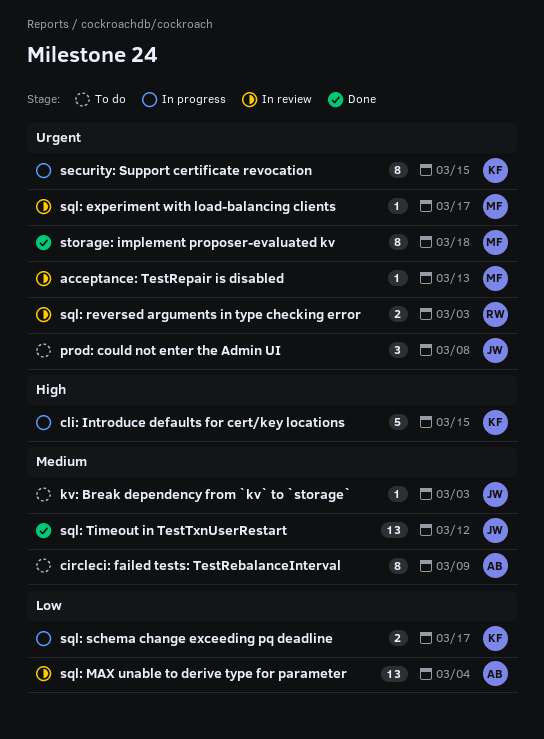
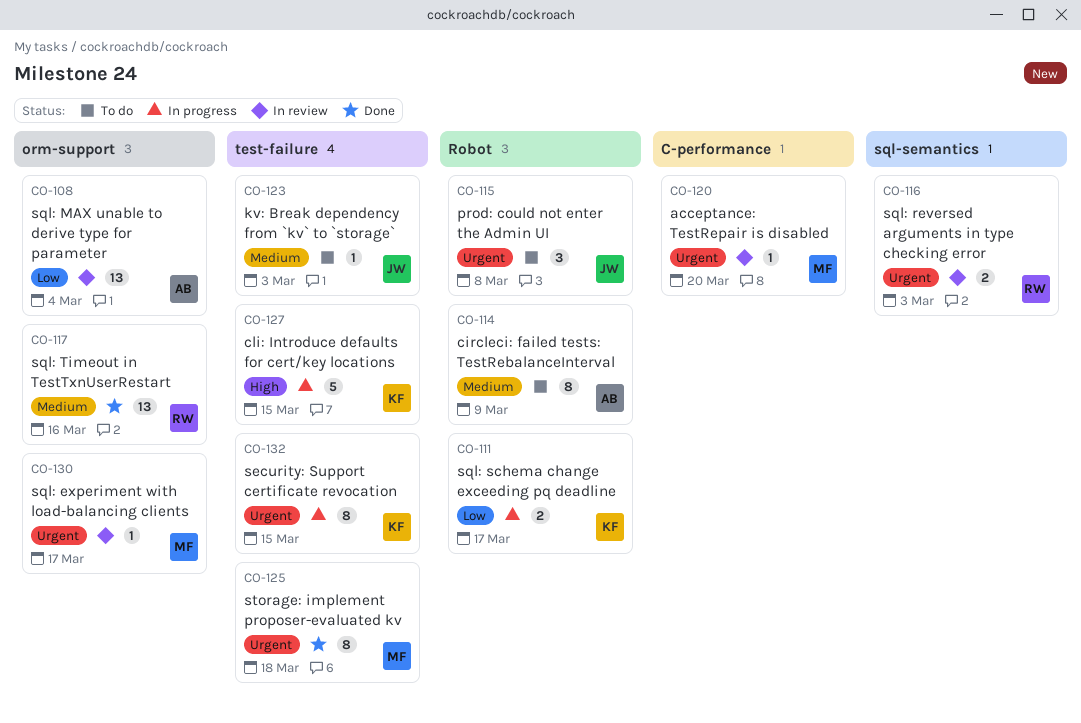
acceptance: TestRepair is disabled, due: Mar 13 -> Mar 20
sql: Timeout in TestTxnUserRestart, owner: JW -> RW
sql: Timeout in TestTxnUserRestart, due: Mar 12 -> Mar 16

